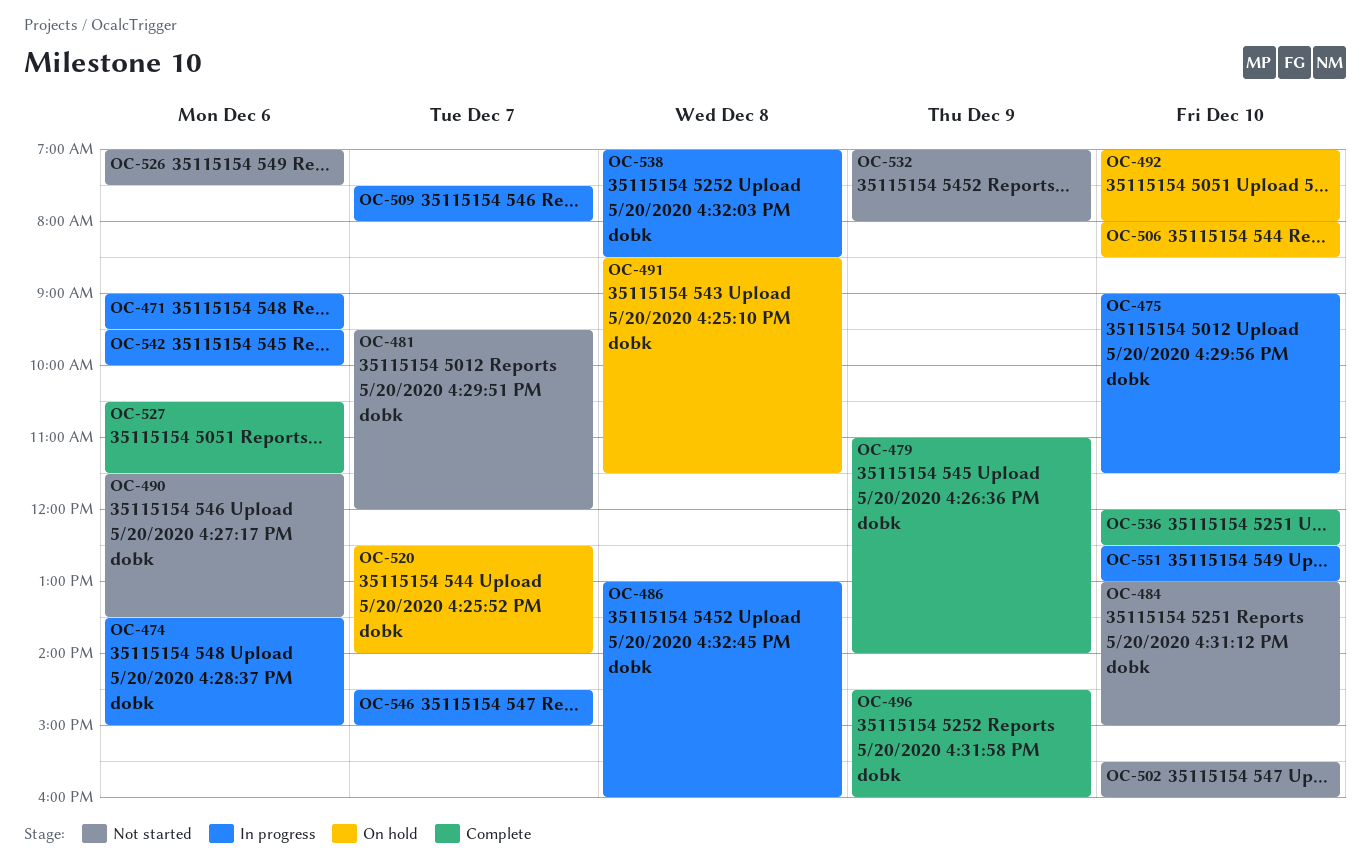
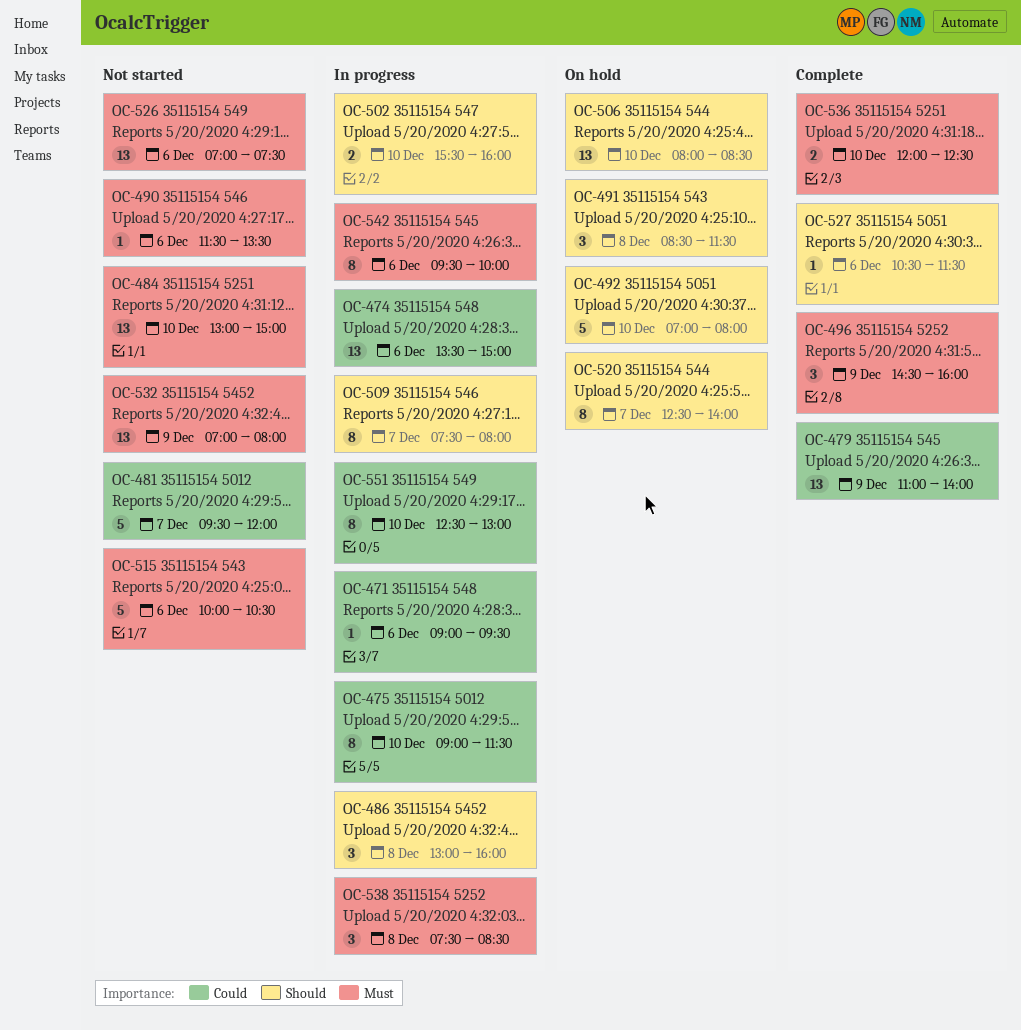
OC-502, status: Not started -> In progress
OC-515: none -> present
OC-538, begins: 07:00 -> 07:30
OC-546: present -> none

